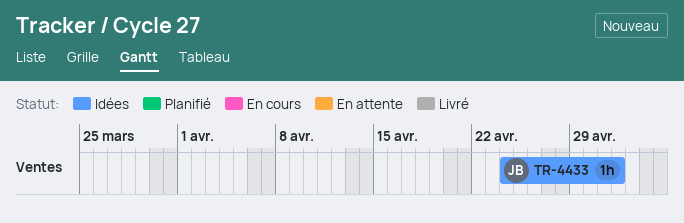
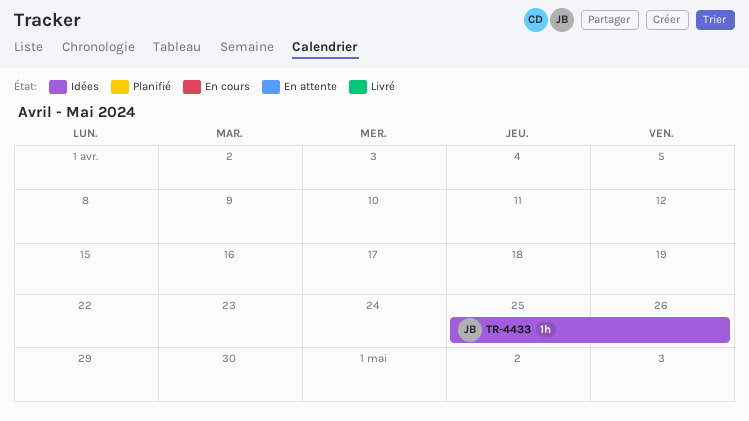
TR-4433, start: Apr 24 -> Apr 25
TR-4433, due: May 2 -> Apr 26

